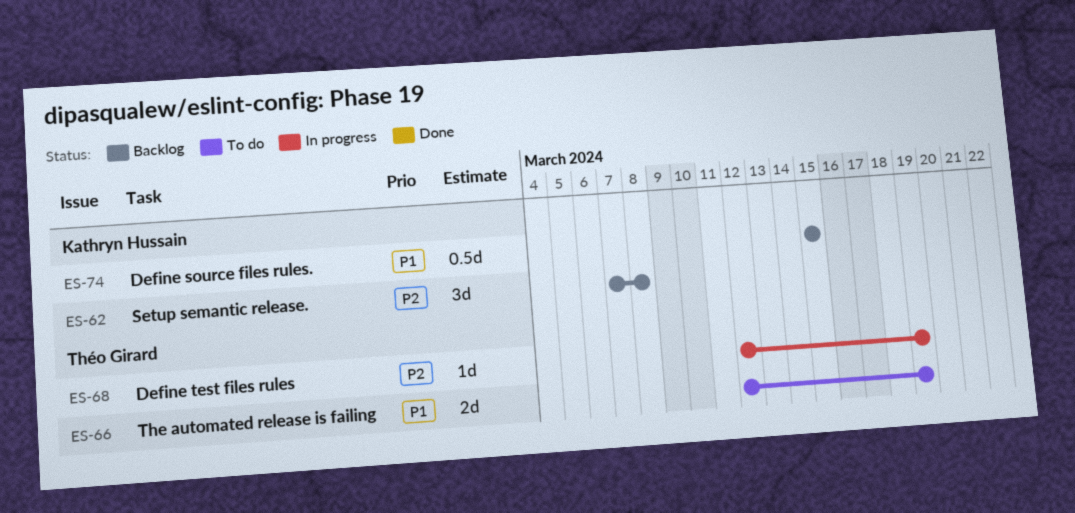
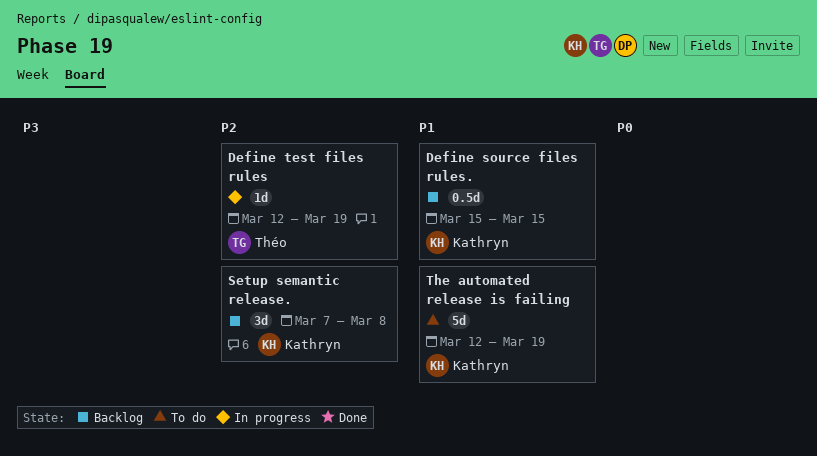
The automated release is failing, owner: Théo Girard -> Kathryn Hussain
The automated release is failing, estimate: 2d -> 5d

